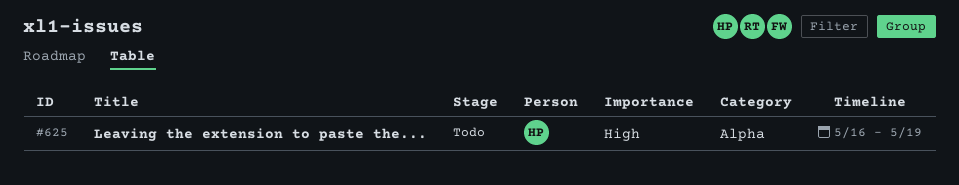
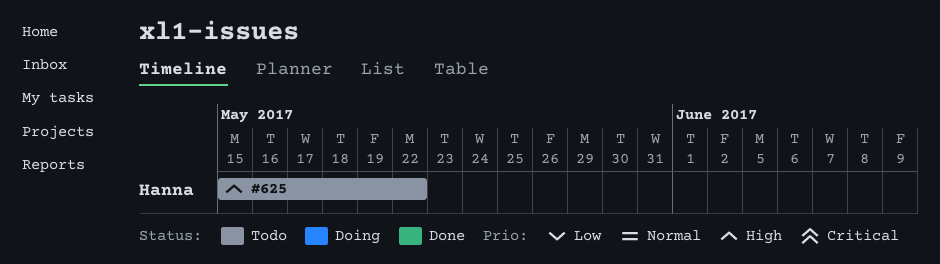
#625, start: May 16 -> May 15
#625, due: May 19 -> May 22

